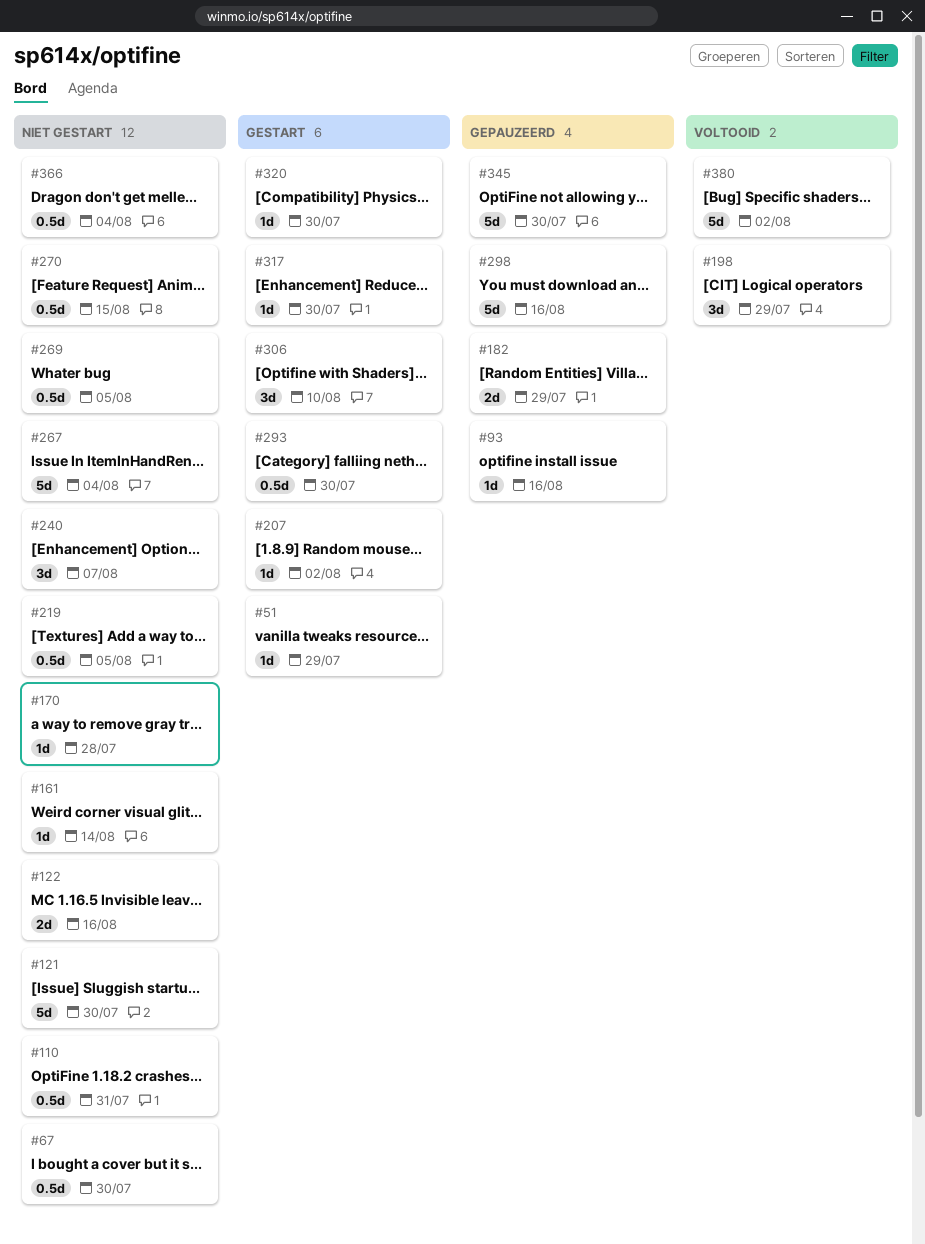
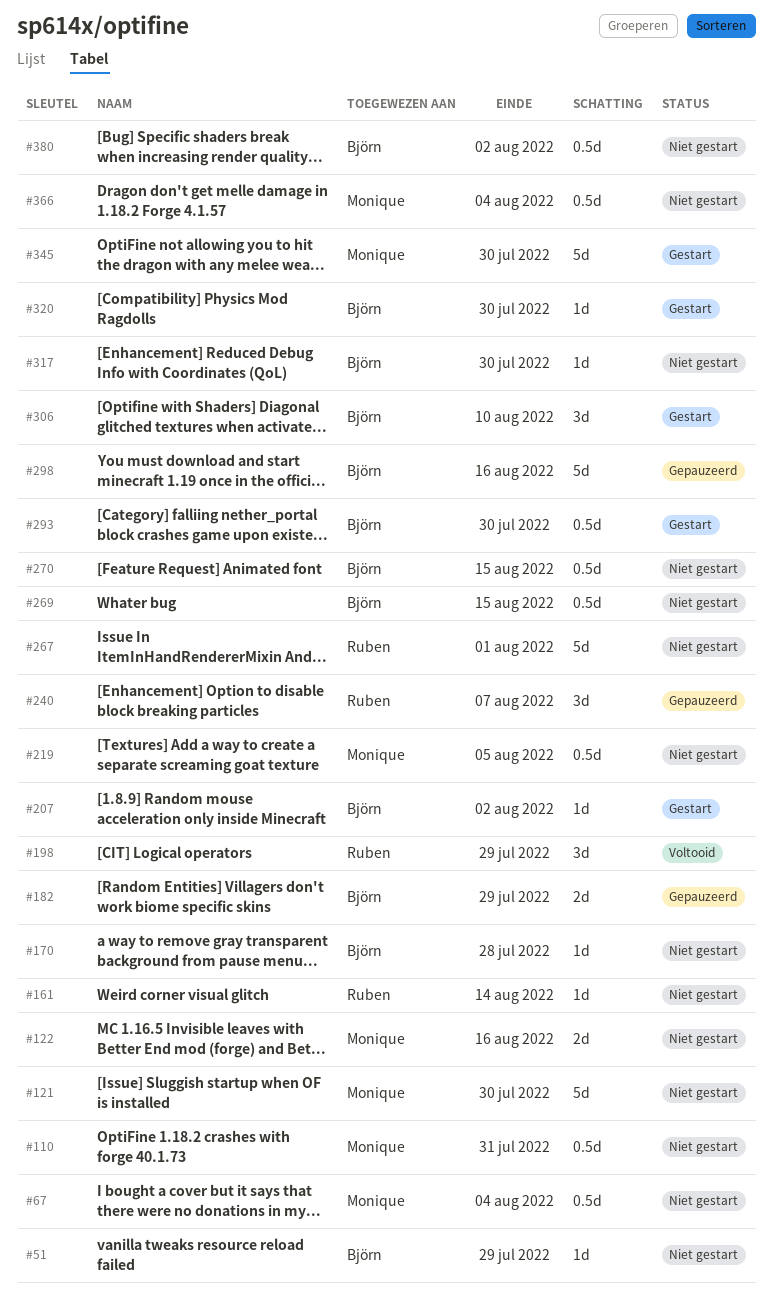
#51, status: Gestart -> Niet gestart
#67, due: Jul 30 -> Aug 4
#93: present -> none
#240, status: Niet gestart -> Gepauzeerd
#267, due: Aug 4 -> Aug 1
#269, due: Aug 5 -> Aug 15
#317, status: Gestart -> Niet gestart
#345, status: Gepauzeerd -> Gestart
#380, status: Voltooid -> Niet gestart
#380, estimate: 5d -> 0.5d

